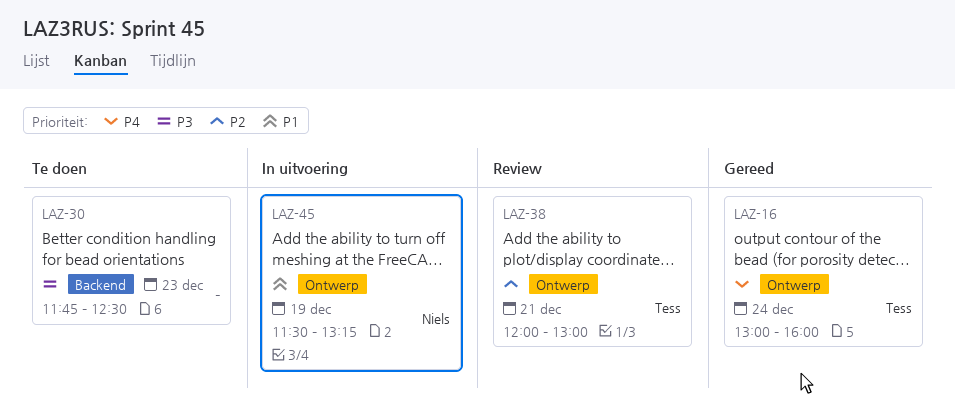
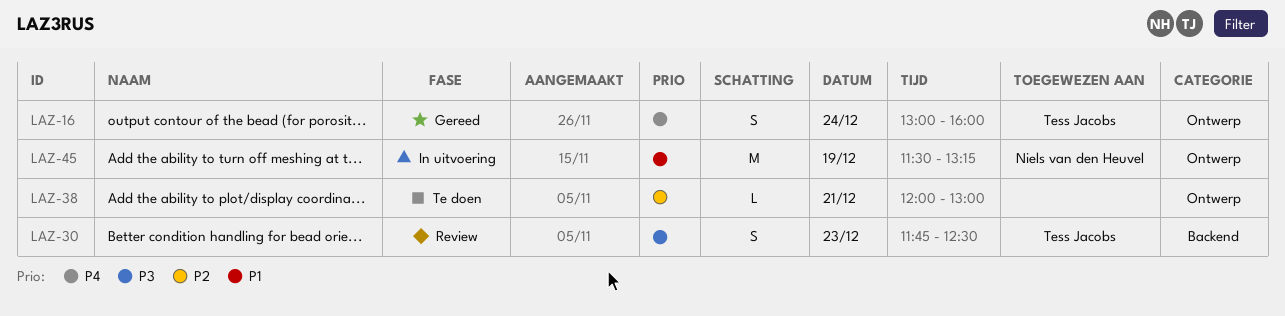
LAZ-30, status: Te doen -> Review
LAZ-30, owner: none -> Tess Jacobs
LAZ-38, status: Review -> Te doen
LAZ-38, owner: Tess Jacobs -> none

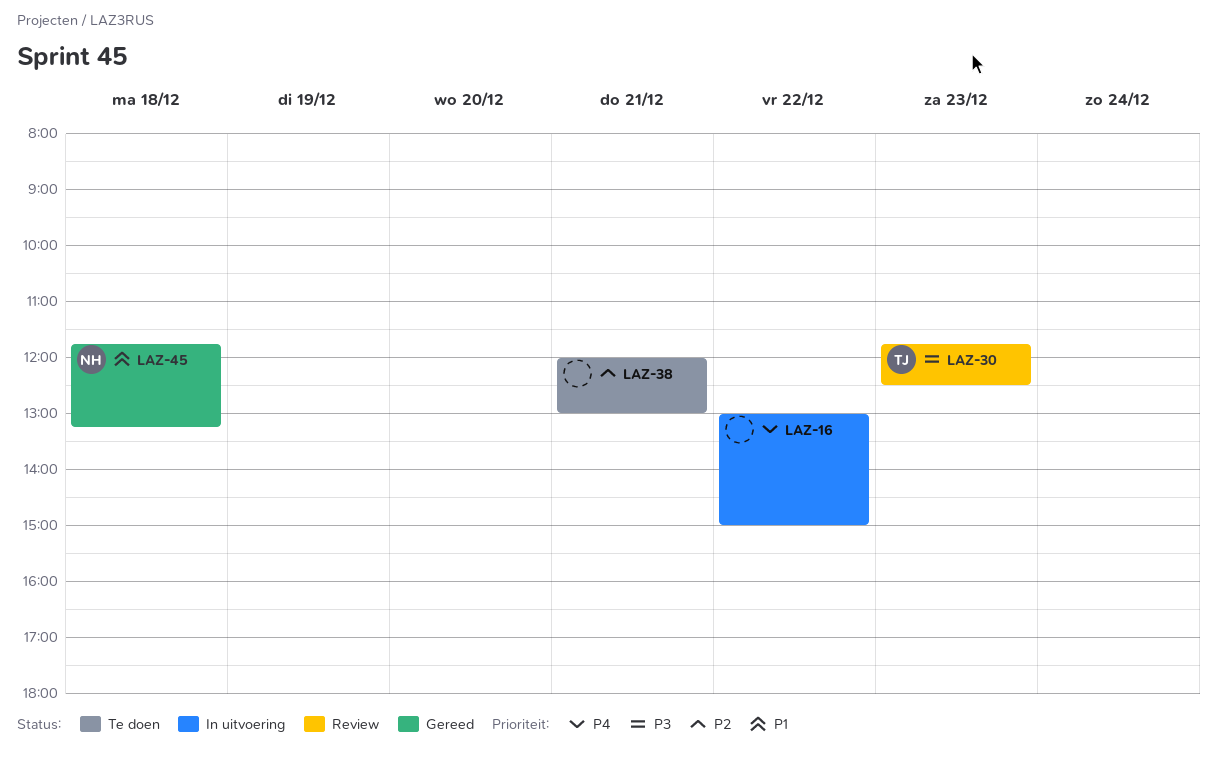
LAZ-16, status: Gereed -> In uitvoering
LAZ-16, owner: Tess Jacobs -> none
LAZ-16, day: Dec 24 -> Dec 22
LAZ-16, ends: 16:00 -> 15:00
LAZ-45, status: In uitvoering -> Gereed
LAZ-45, day: Dec 19 -> Dec 18
LAZ-45, begins: 11:30 -> 11:45

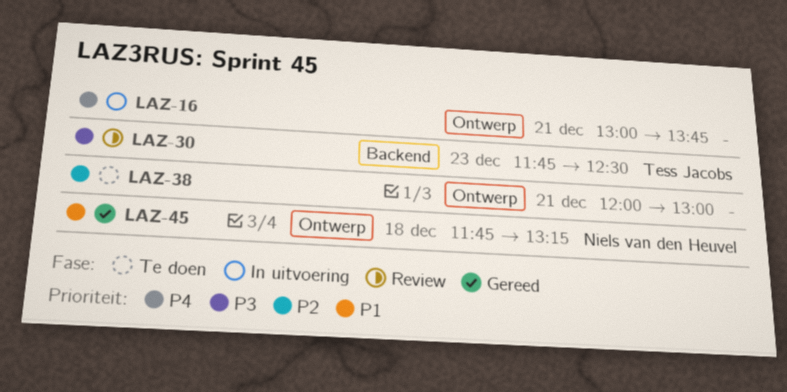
LAZ-16, day: Dec 22 -> Dec 21
LAZ-16, ends: 15:00 -> 13:45

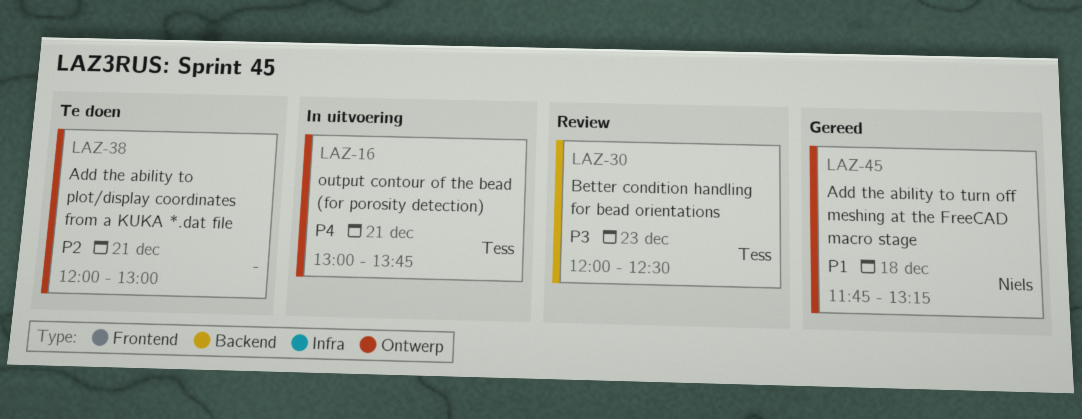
LAZ-16, owner: none -> Tess Jacobs
LAZ-30, begins: 11:45 -> 12:00

